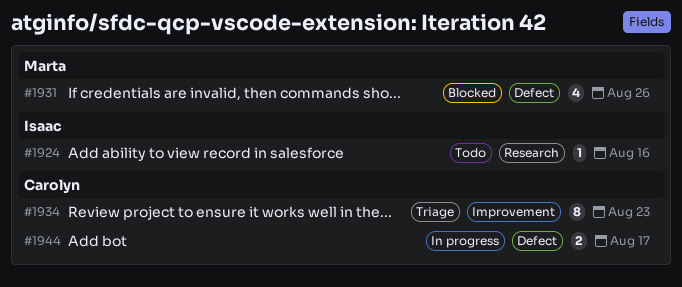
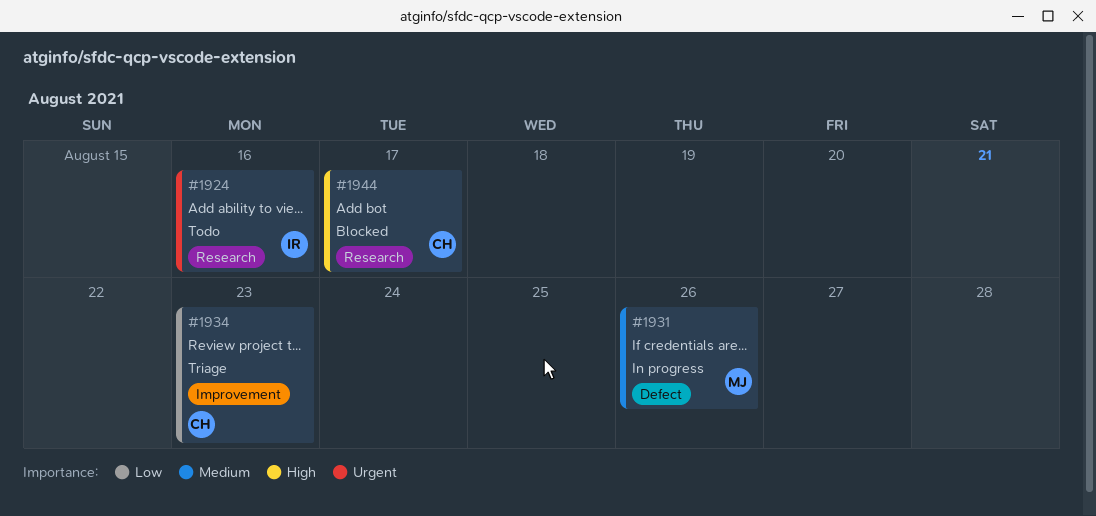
#1931, status: Blocked -> In progress
#1944, status: In progress -> Blocked
#1944, label: Defect -> Research

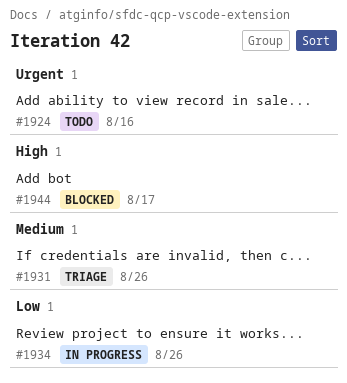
#1931, status: In progress -> Triage
#1934, status: Triage -> In progress
#1934, due: Aug 23 -> Aug 26

